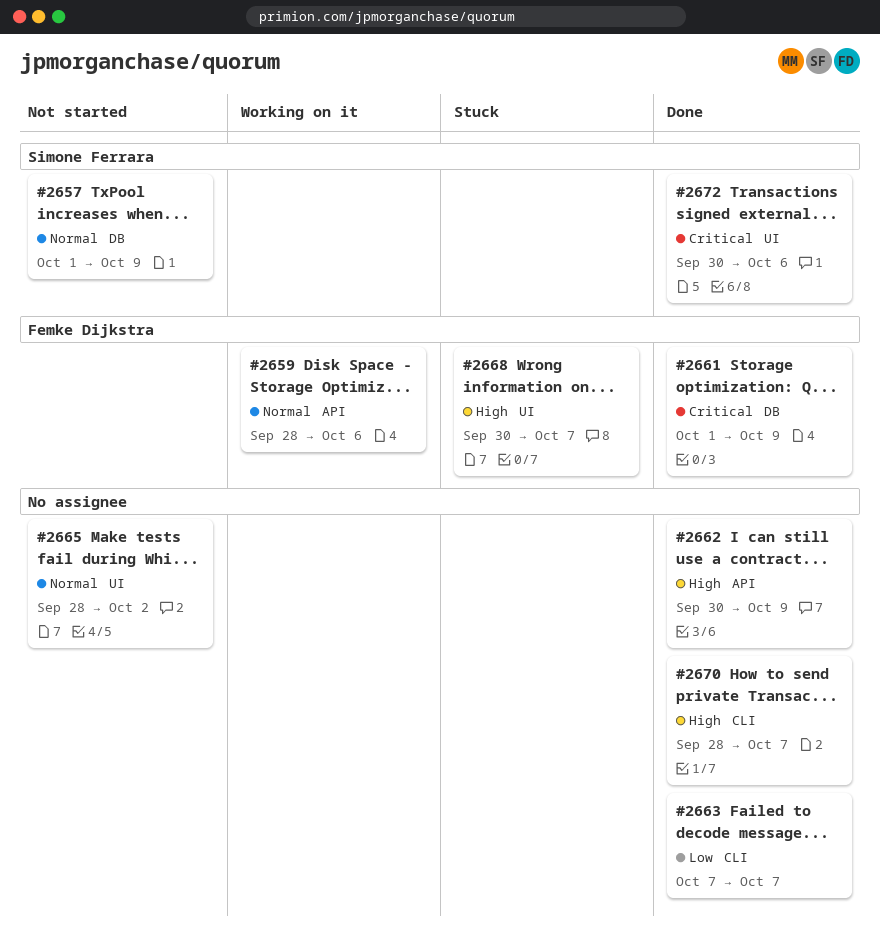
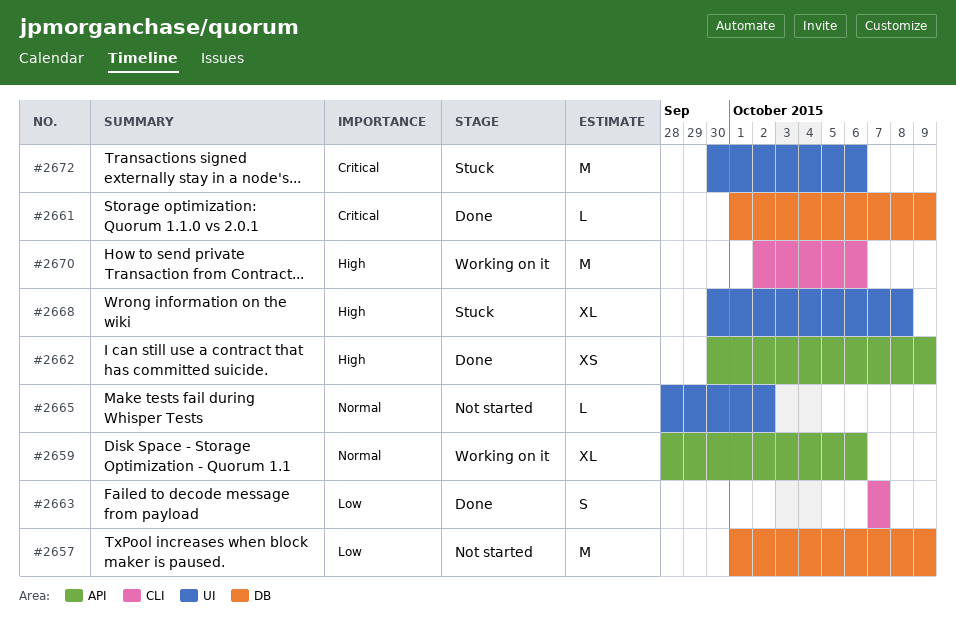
#2657, priority: Normal -> Low
#2668, due: Oct 7 -> Oct 8
#2670, status: Done -> Working on it
#2670, start: Sep 28 -> Oct 2
#2670, due: Oct 7 -> Oct 6
#2672, status: Done -> Stuck

